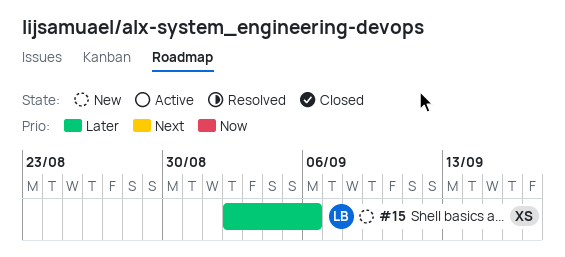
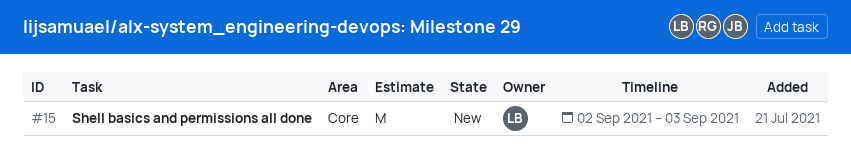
#15, estimate: XS -> M
#15, due: Sep 6 -> Sep 3

